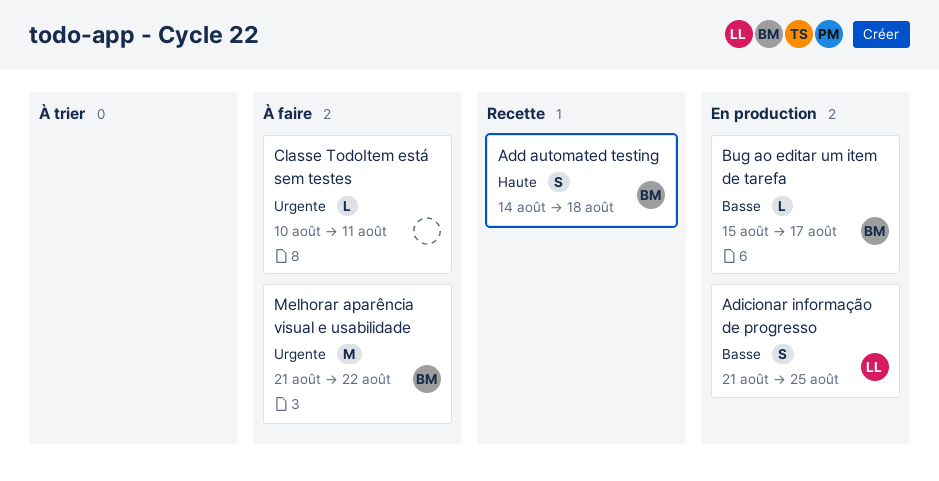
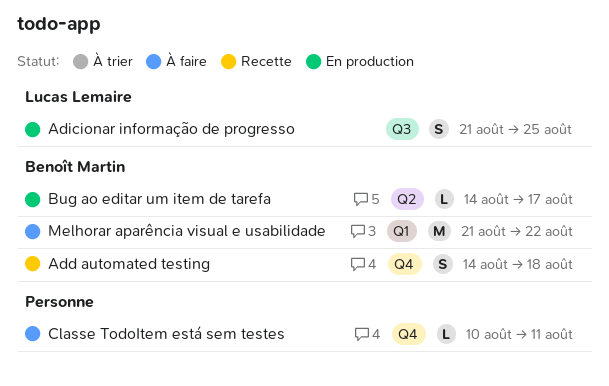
Bug ao editar um item de tarefa, start: Aug 15 -> Aug 14

